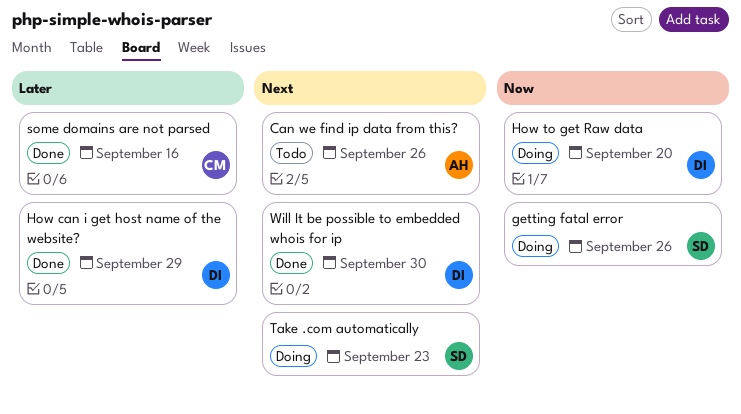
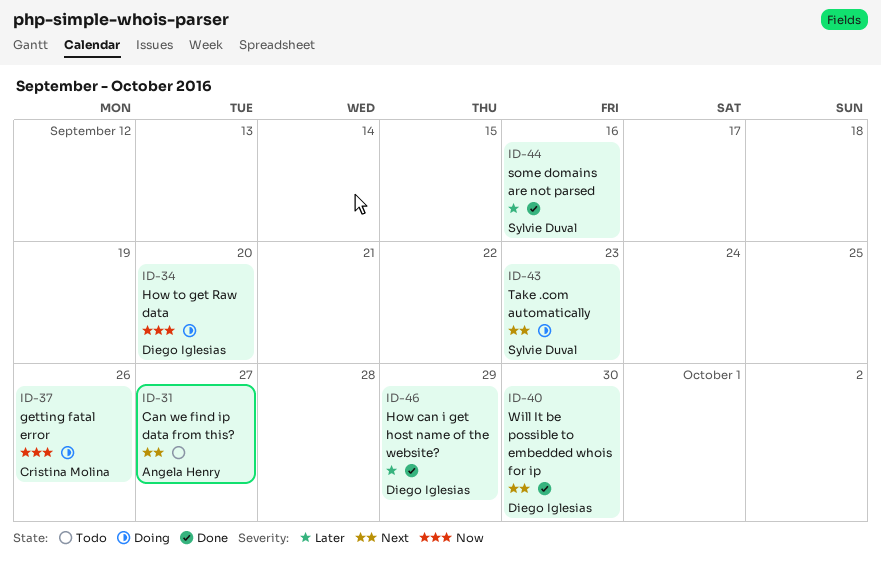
Can we find ip data from this?, due: Sep 26 -> Sep 27
getting fatal error, owner: Sylvie Duval -> Cristina Molina
some domains are not parsed, owner: Cristina Molina -> Sylvie Duval

